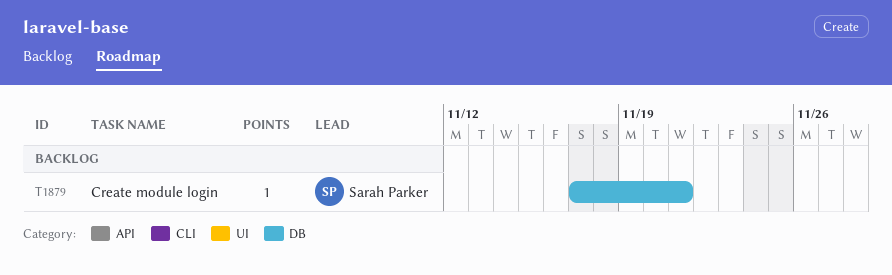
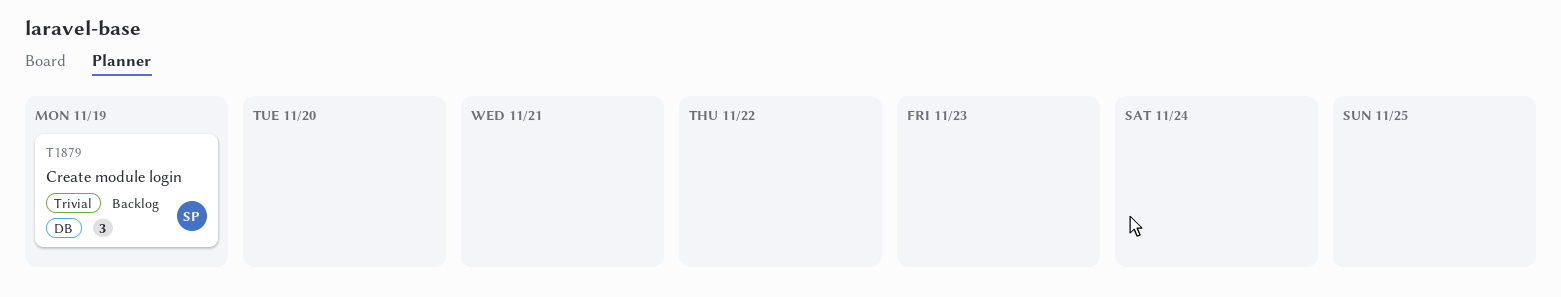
T1879, estimate: 1 -> 3
T1879, due: Nov 21 -> Nov 19

